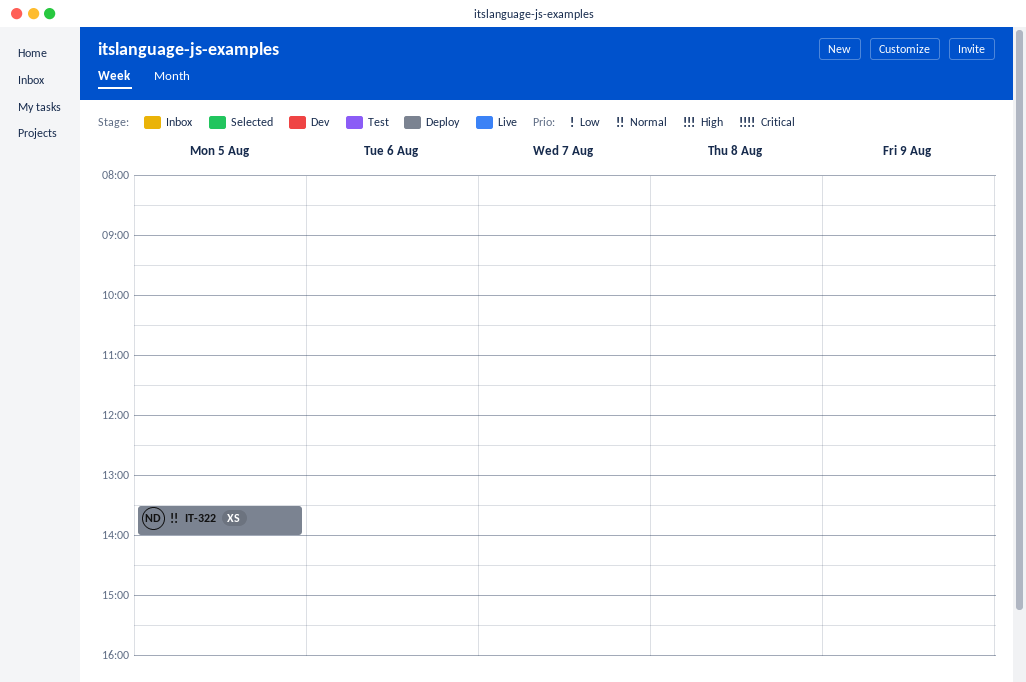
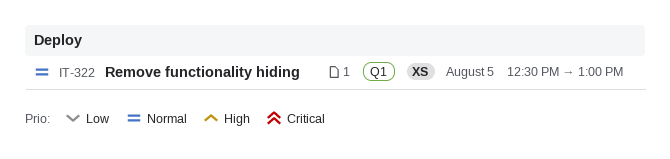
IT-322, begins: 13:30 -> 12:30
IT-322, ends: 14:00 -> 13:00

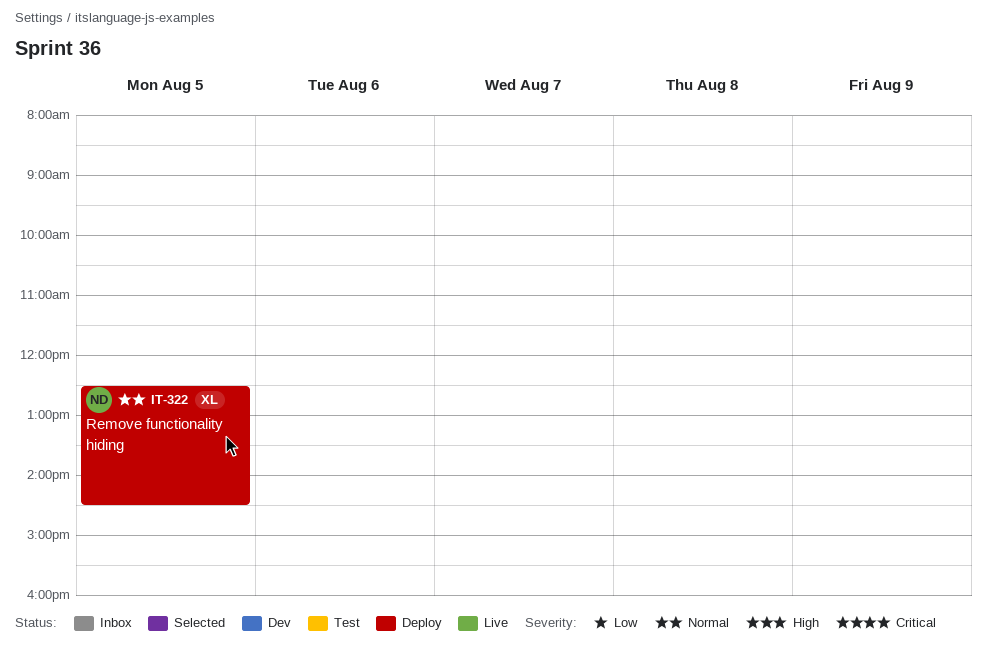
IT-322, estimate: XS -> XL
IT-322, ends: 13:00 -> 14:30

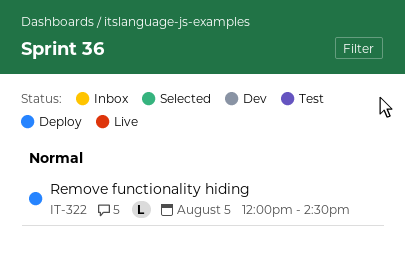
IT-322, estimate: XL -> L
IT-322, begins: 12:30 -> 12:00

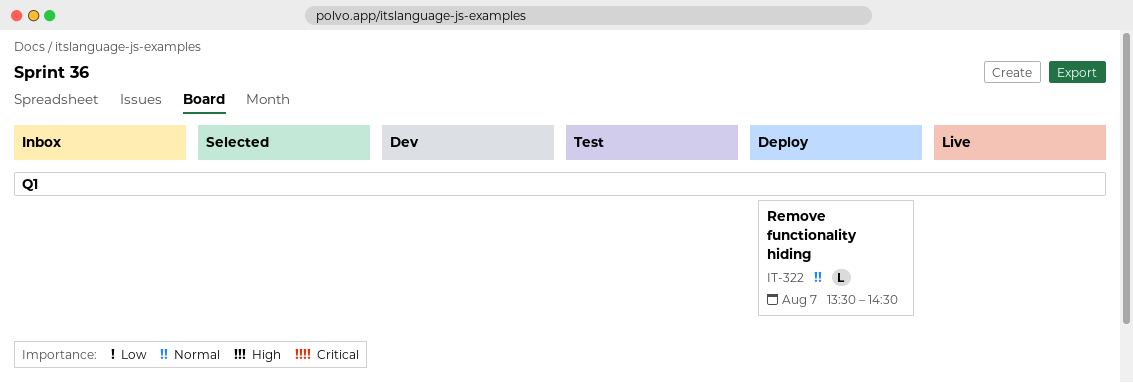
IT-322, day: Aug 5 -> Aug 7
IT-322, begins: 12:00 -> 13:30

